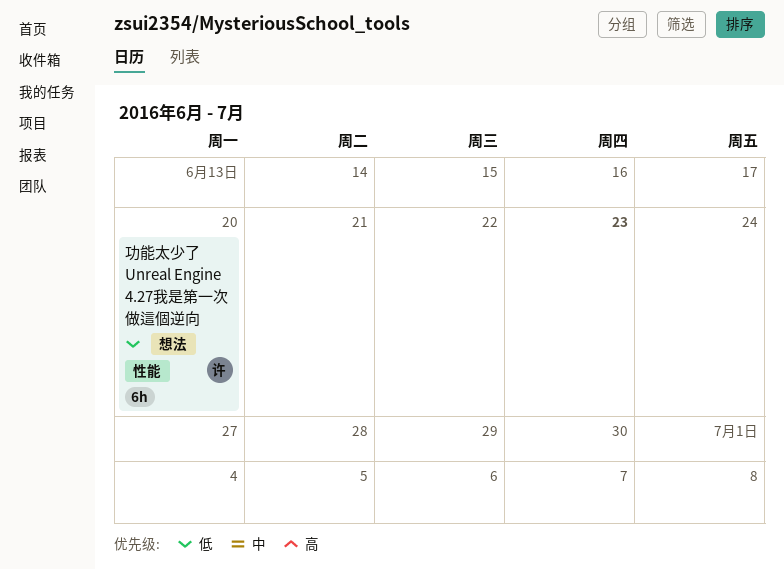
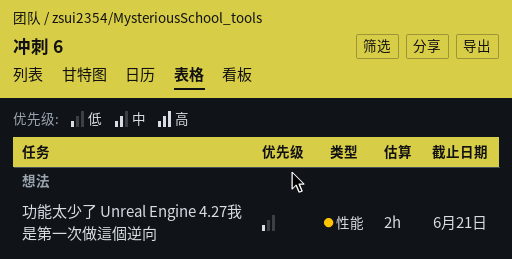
功能太少了 Unreal Engine 4.27我是第一次做這個逆向, estimate: 6h -> 2h
功能太少了 Unreal Engine 4.27我是第一次做這個逆向, due: Jun 20 -> Jun 21

